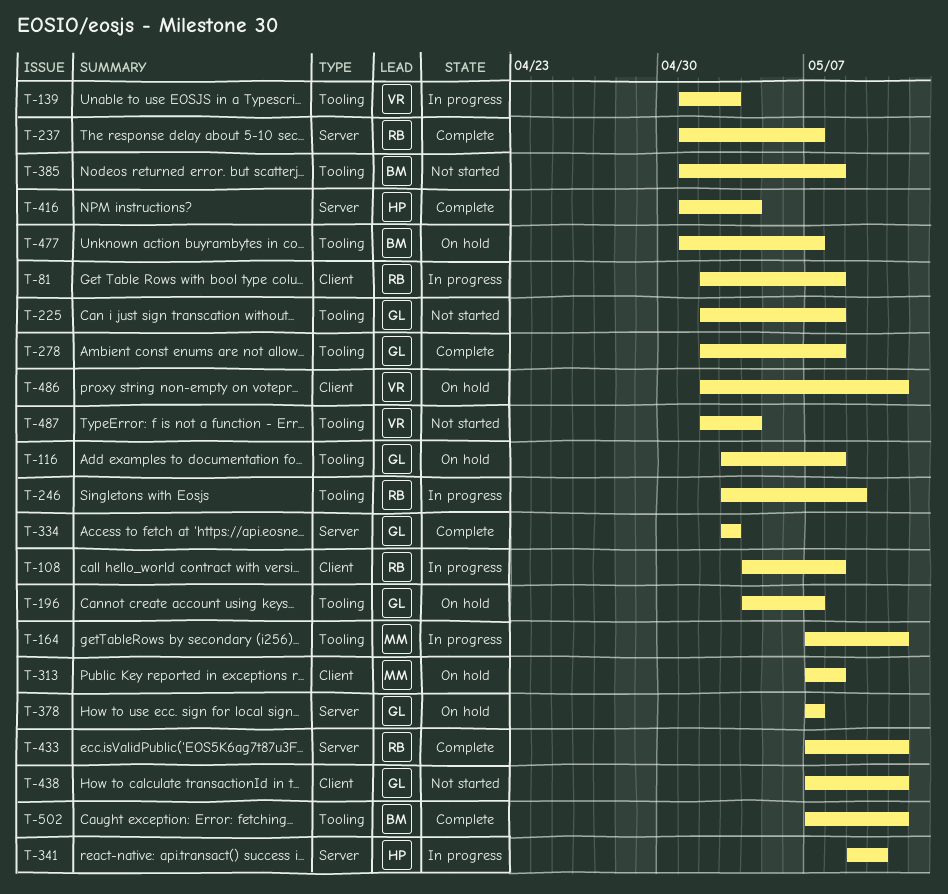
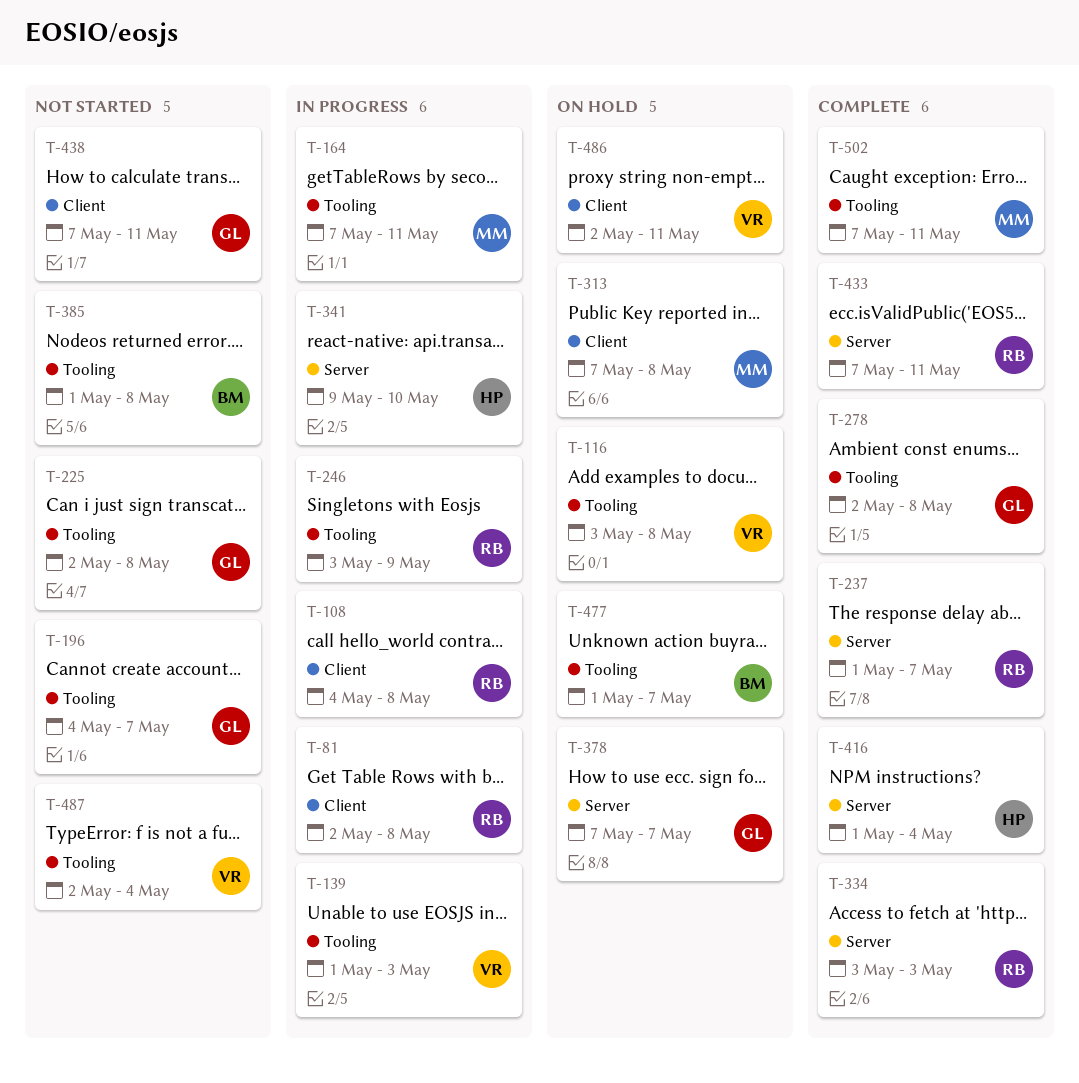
T-116, owner: GL -> VR
T-196, status: On hold -> Not started
T-334, owner: GL -> RB
T-502, owner: BM -> MM

